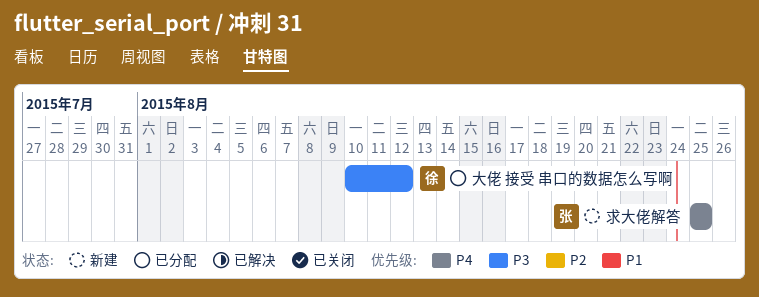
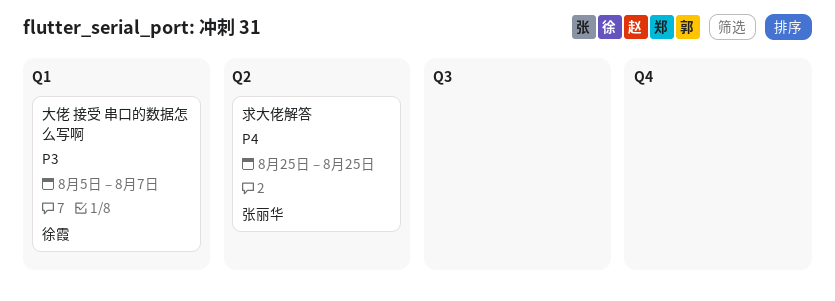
大佬 接受 串口的数据怎么写啊, start: Aug 10 -> Aug 5
大佬 接受 串口的数据怎么写啊, due: Aug 12 -> Aug 7

